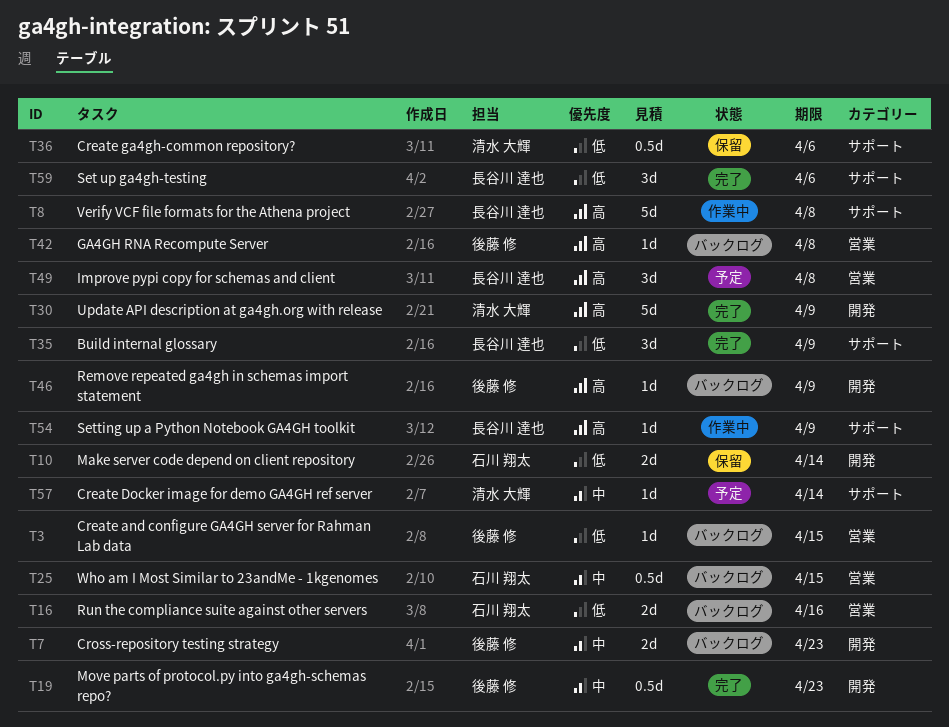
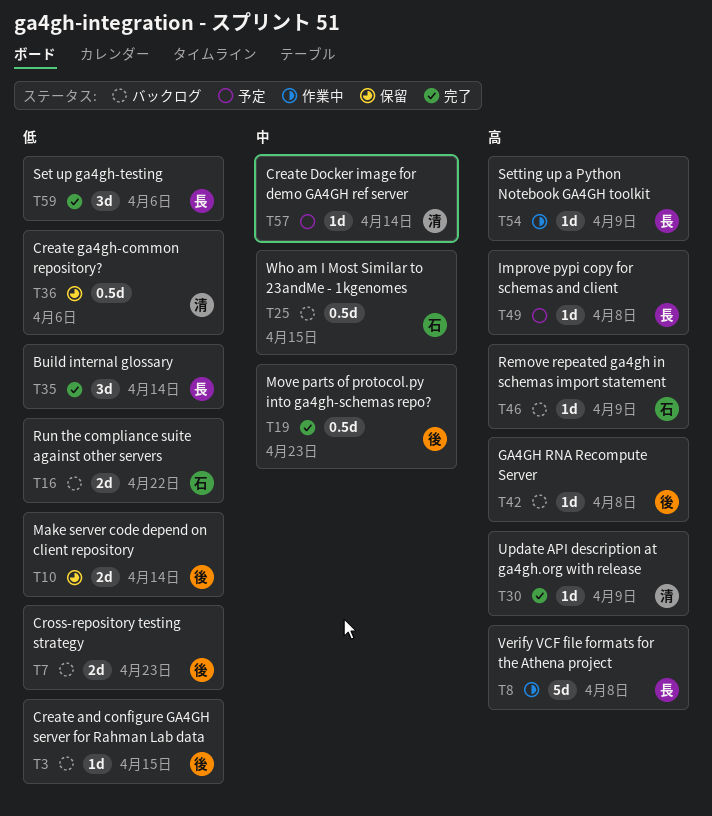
T7, priority: 中 -> 低
T10, owner: 石川 翔太 -> 後藤 修
T16, due: Apr 16 -> Apr 22
T30, estimate: 5d -> 1d
T35, due: Apr 9 -> Apr 14
T46, owner: 後藤 修 -> 石川 翔太
T49, estimate: 3d -> 1d

